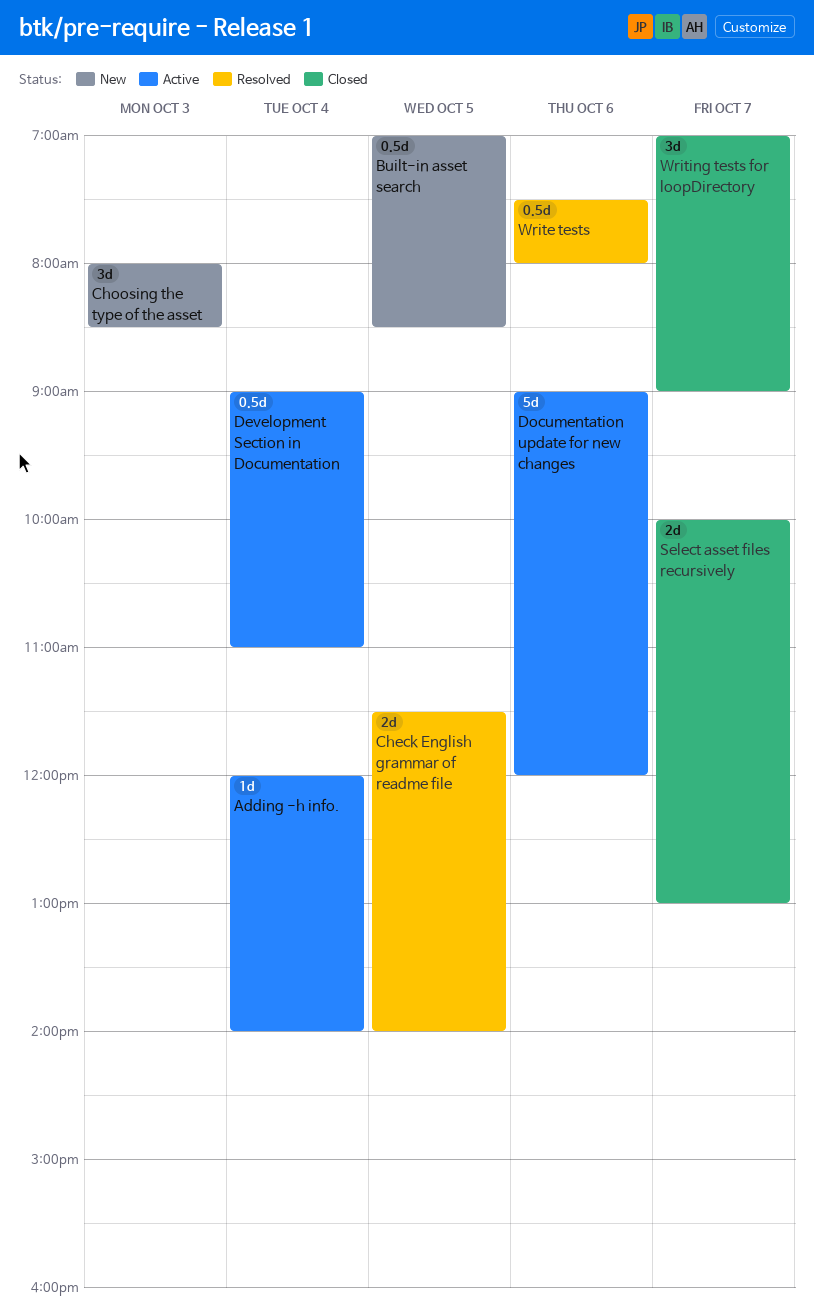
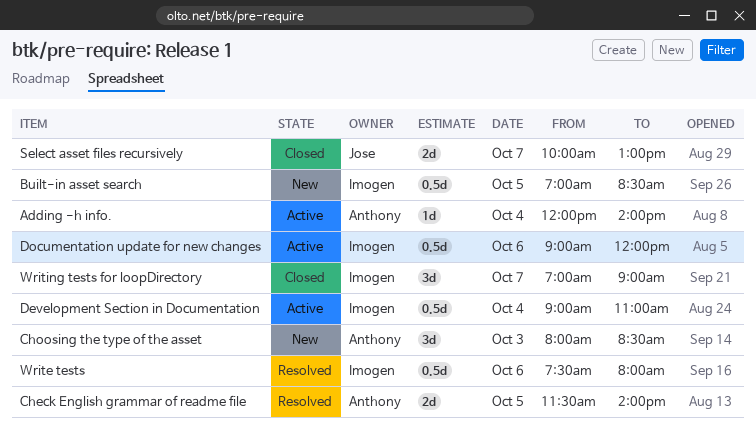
Documentation update for new changes, estimate: 5d -> 0.5d

